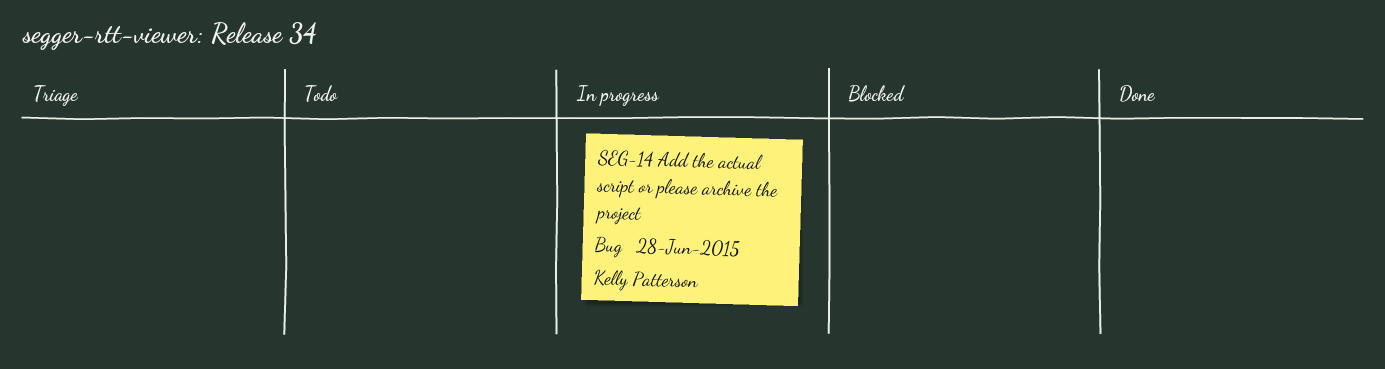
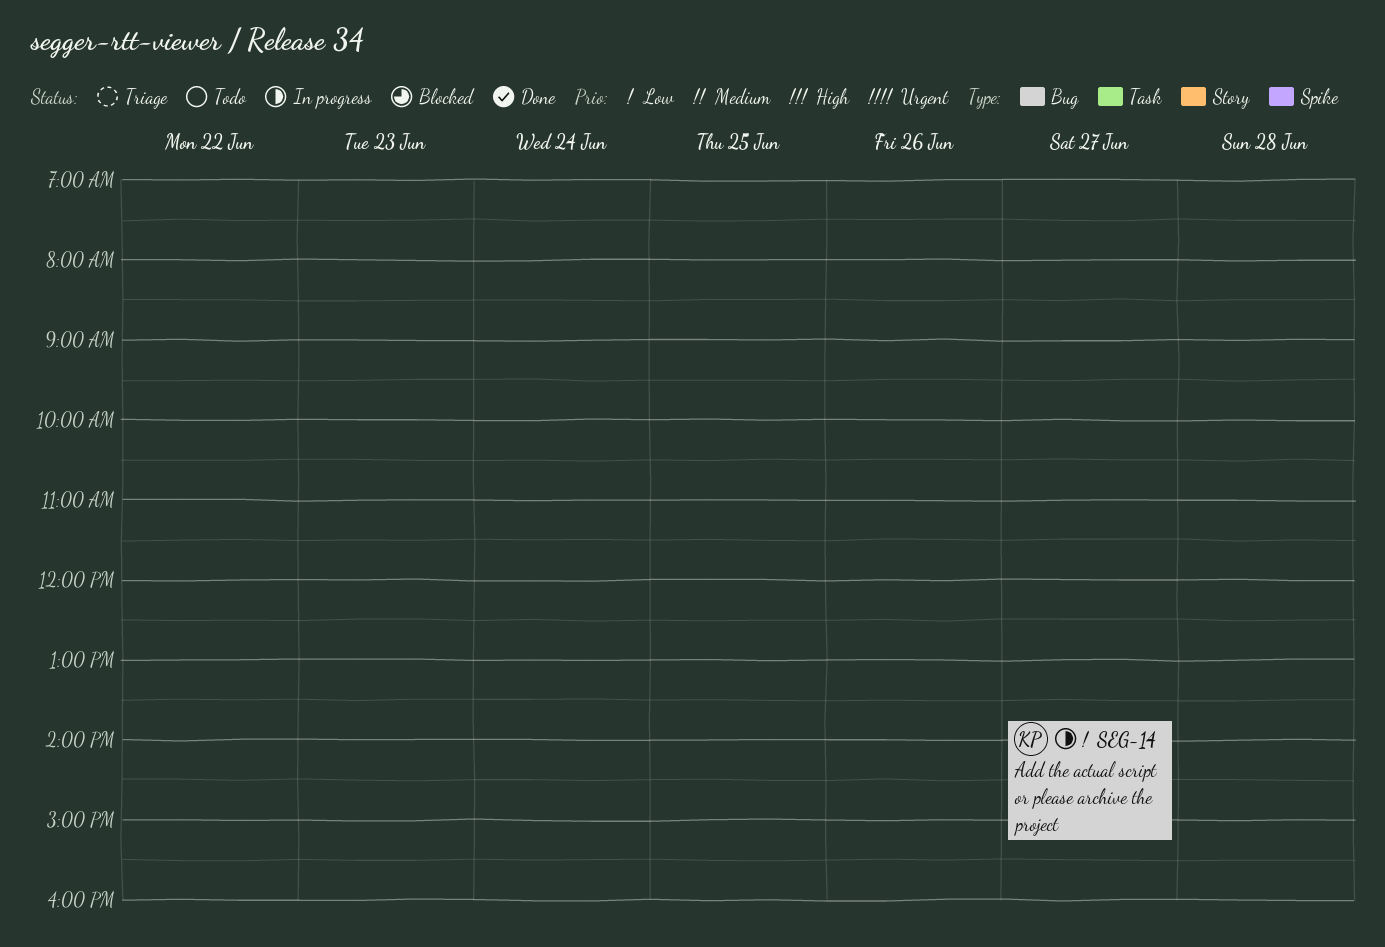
SEG-14, day: Jun 28 -> Jun 27

